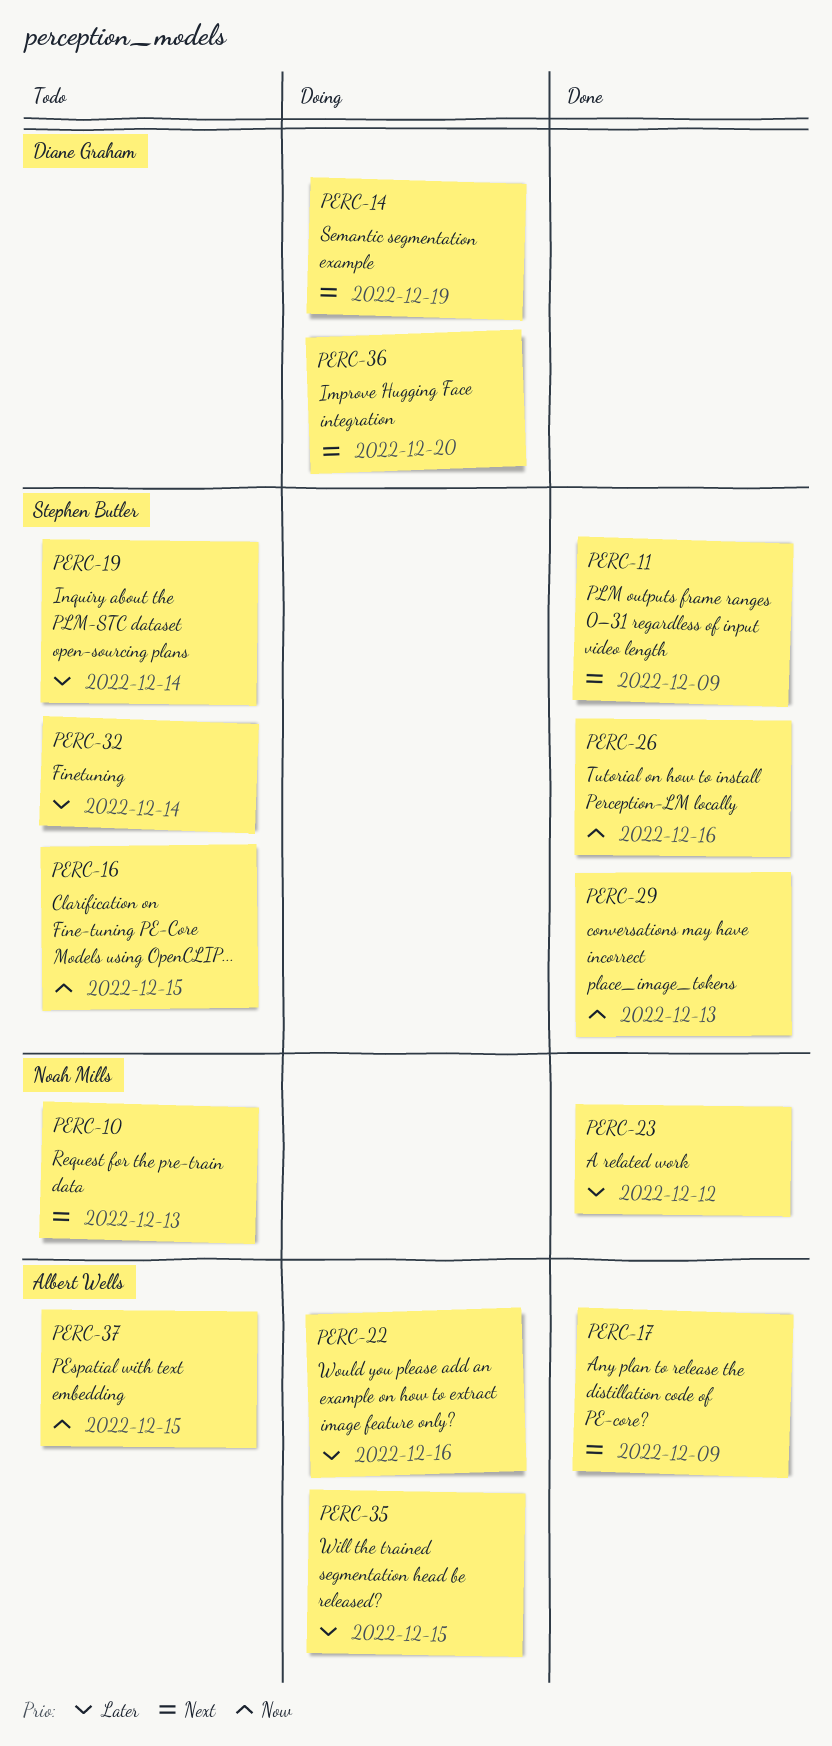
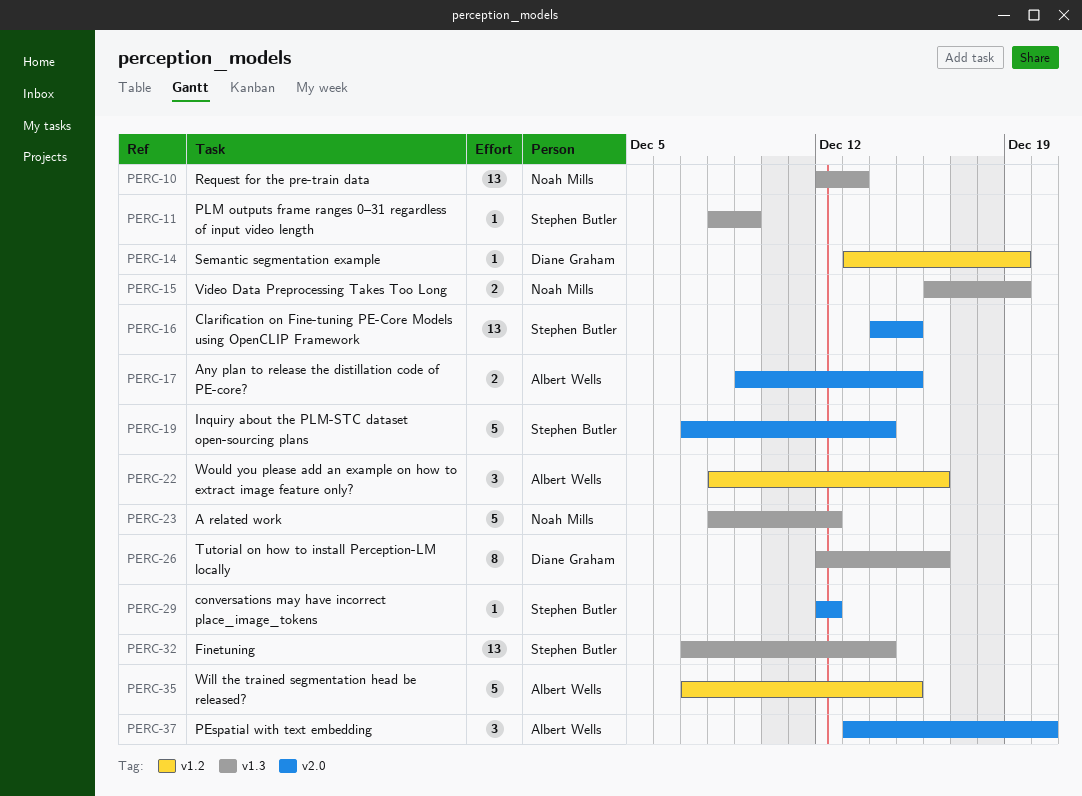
PERC-15: none -> present
PERC-17, due: Dec 9 -> Dec 15
PERC-26, owner: Stephen Butler -> Diane Graham
PERC-29, due: Dec 13 -> Dec 12
PERC-36: present -> none
PERC-37, due: Dec 15 -> Dec 20

